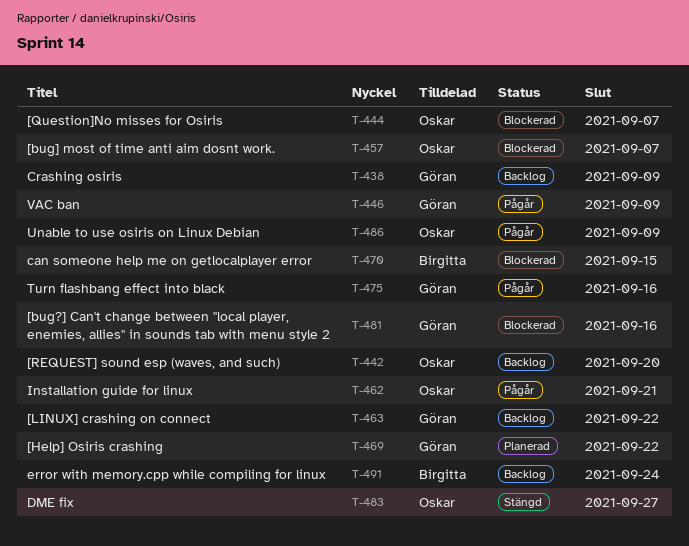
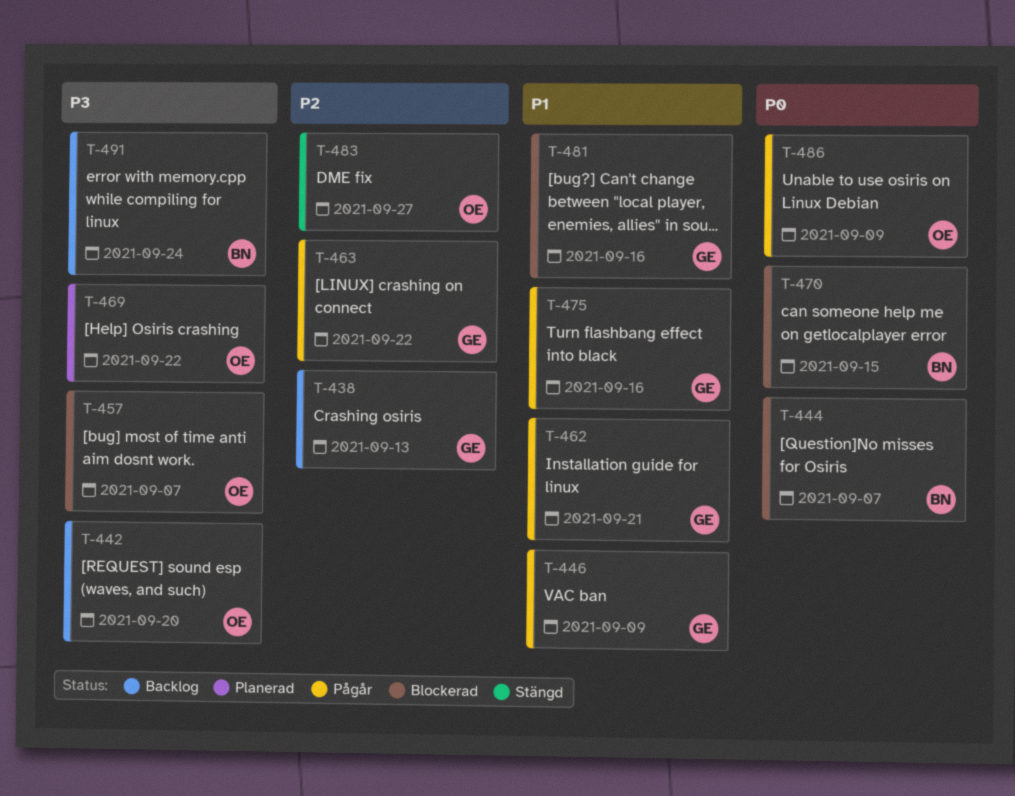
T-438, due: Sep 9 -> Sep 13
T-444, owner: Oskar -> Birgitta
T-462, owner: Oskar -> Göran
T-463, status: Backlog -> Pågår
T-469, owner: Göran -> Oskar

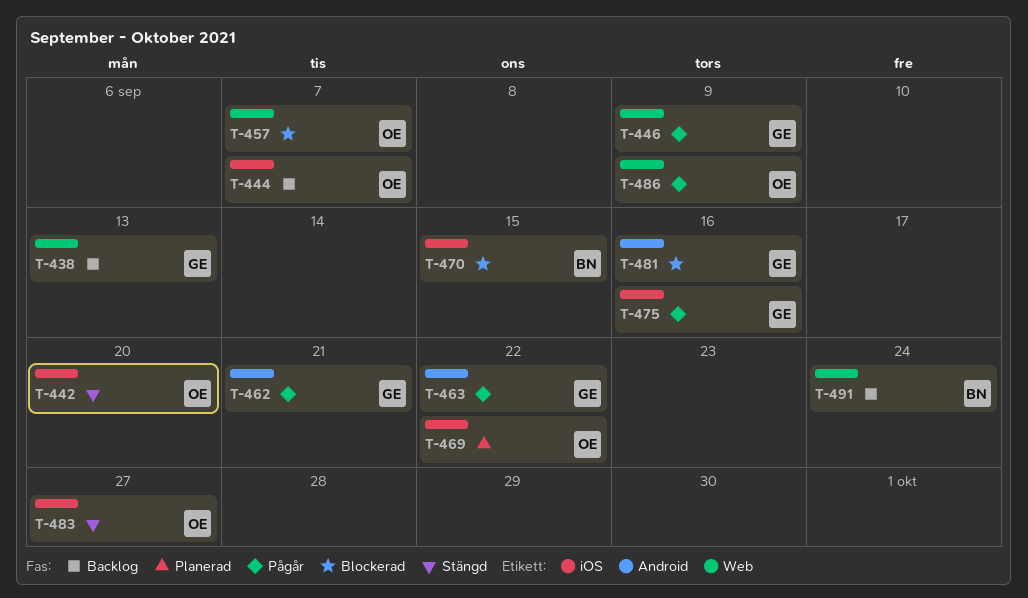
T-442, status: Backlog -> Stängd
T-444, status: Blockerad -> Backlog
T-444, owner: BN -> OE

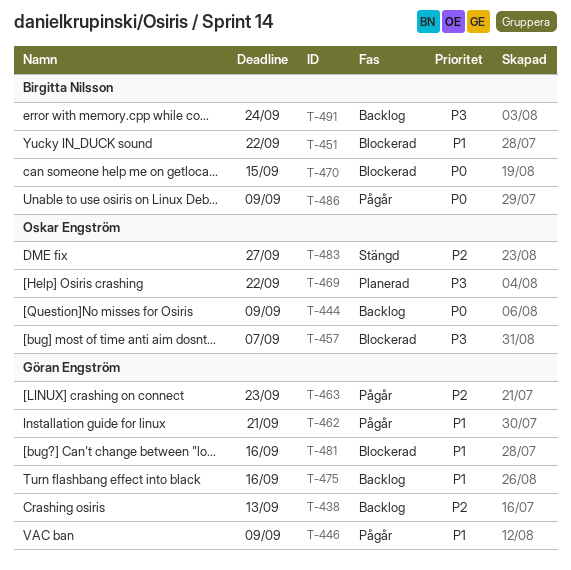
T-442: present -> none
T-444, due: Sep 7 -> Sep 9
T-451: none -> present
T-463, due: Sep 22 -> Sep 23
T-475, status: Pågår -> Backlog
T-486, owner: Oskar Engström -> Birgitta Nilsson

